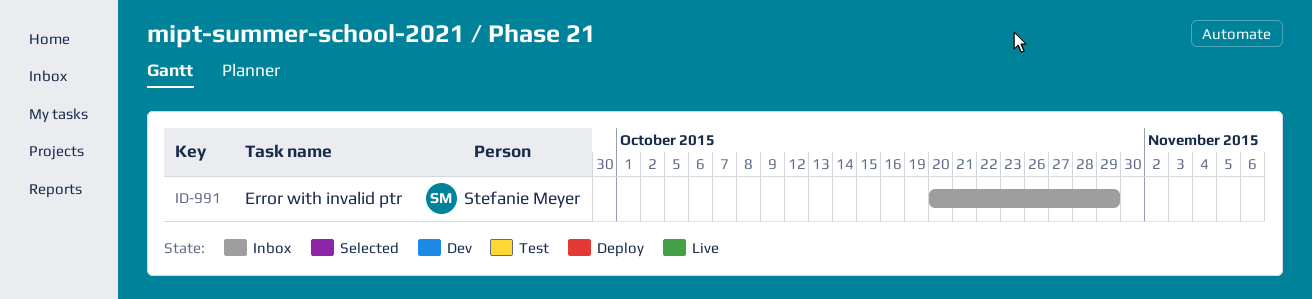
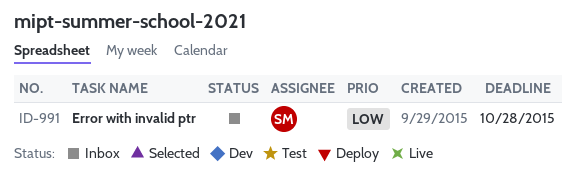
ID-991, due: Oct 29 -> Oct 28

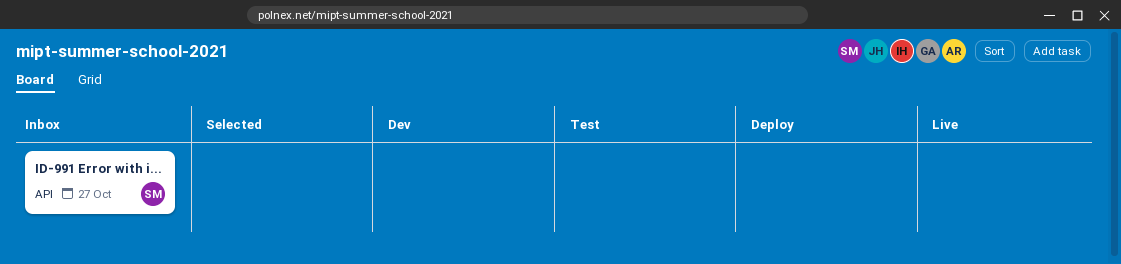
ID-991, due: Oct 28 -> Oct 27

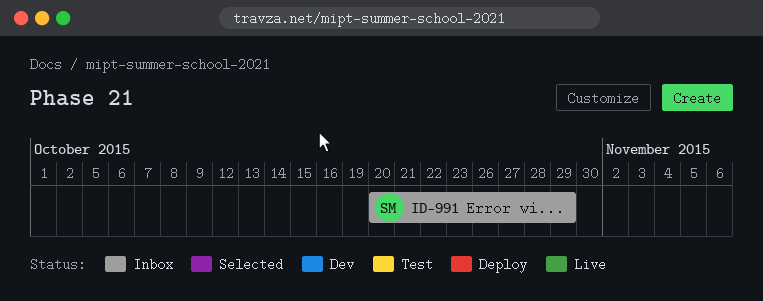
ID-991, due: Oct 27 -> Oct 29

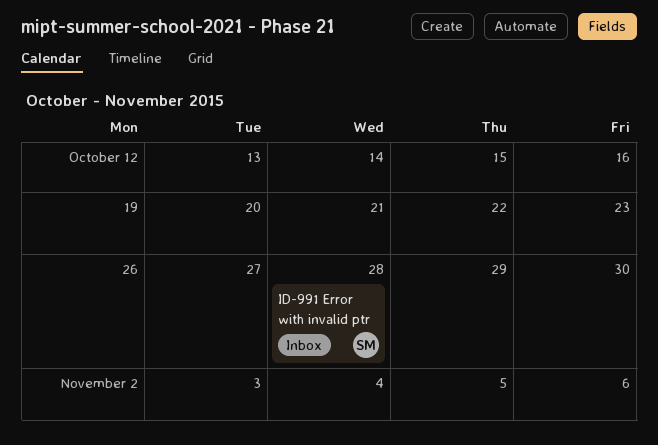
ID-991, due: Oct 29 -> Oct 28

